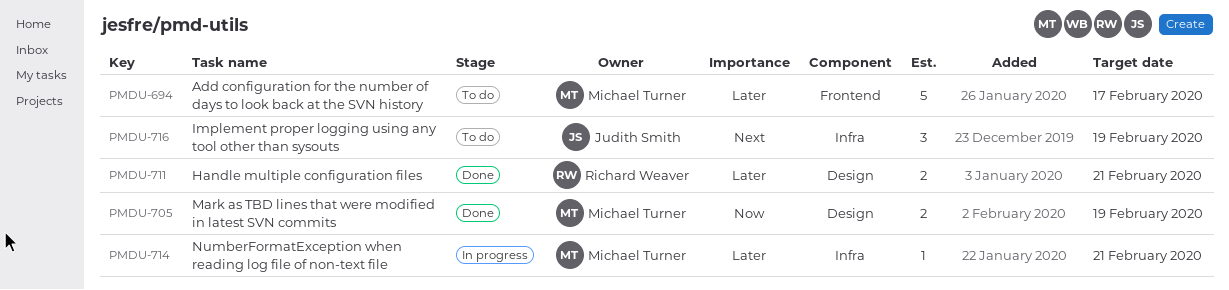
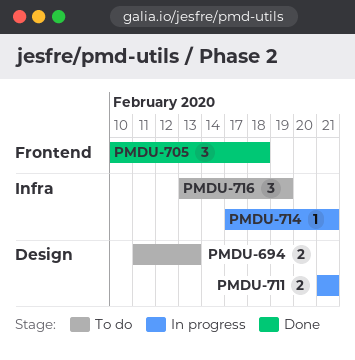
PMDU-694, label: Frontend -> Design
PMDU-694, estimate: 5 -> 2
PMDU-694, due: Feb 17 -> Feb 13
PMDU-705, label: Design -> Frontend
PMDU-705, estimate: 2 -> 3
PMDU-705, due: Feb 19 -> Feb 18
PMDU-711, status: Done -> In progress

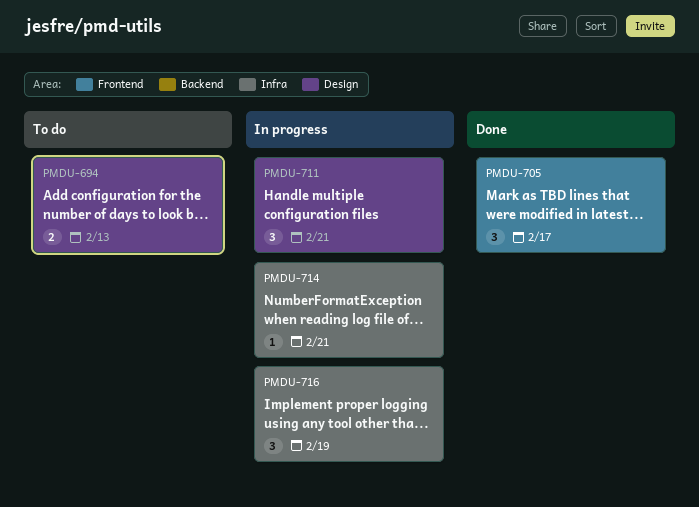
PMDU-705, due: Feb 18 -> Feb 17
PMDU-711, estimate: 2 -> 3
PMDU-716, status: To do -> In progress

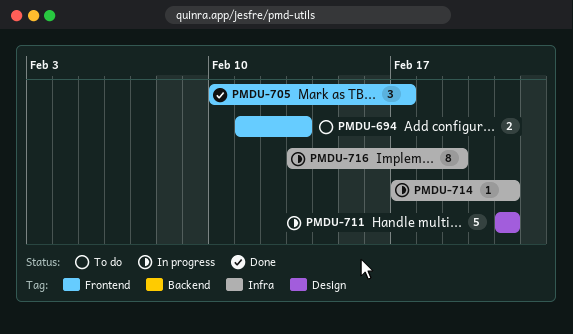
PMDU-694, label: Design -> Frontend
PMDU-711, estimate: 3 -> 5
PMDU-716, estimate: 3 -> 8

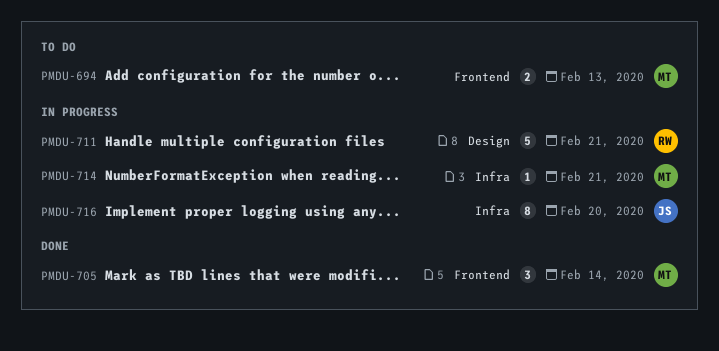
PMDU-705, due: Feb 17 -> Feb 14
PMDU-716, due: Feb 19 -> Feb 20

